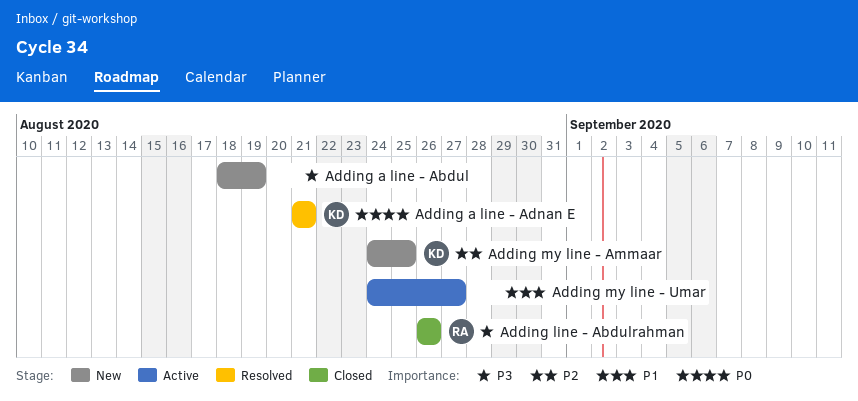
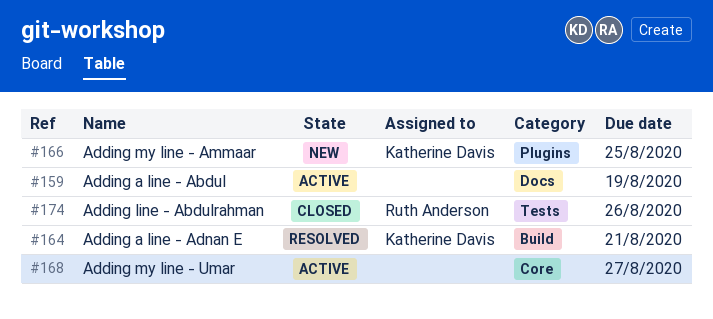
Adding a line - Abdul, status: New -> Active

